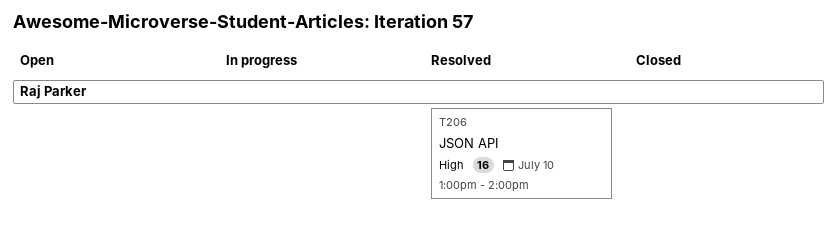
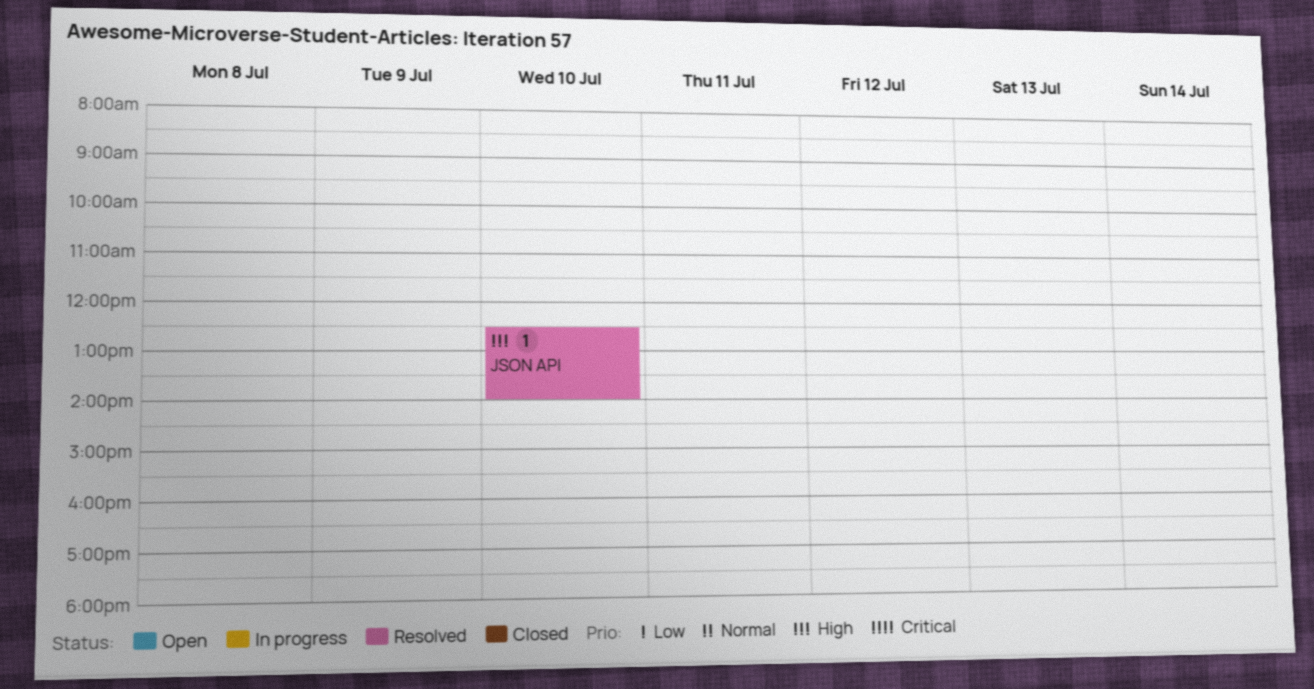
JSON API, estimate: 16 -> 1
JSON API, begins: 13:00 -> 12:30

